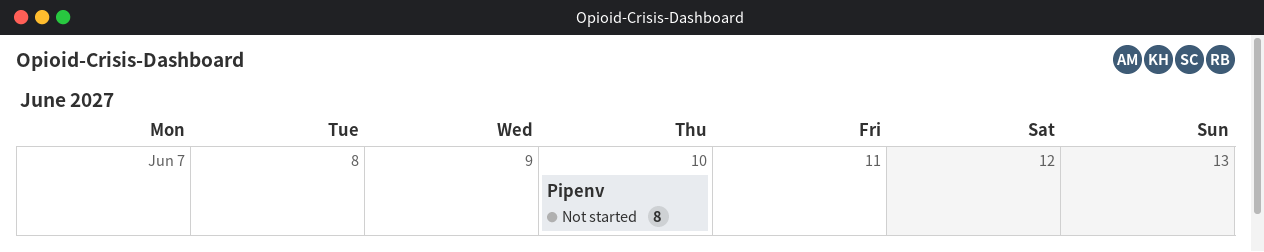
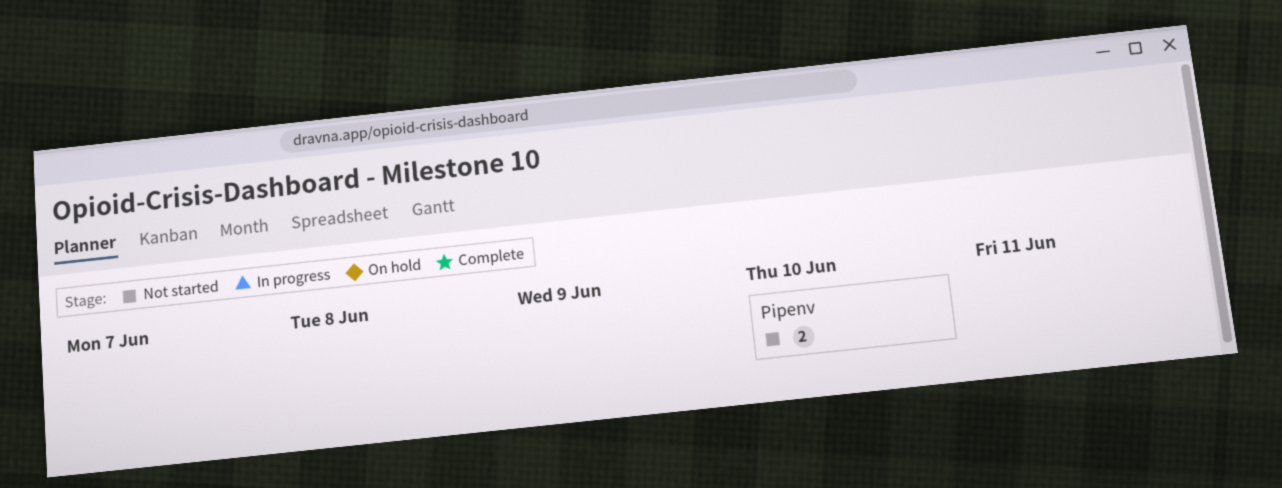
Pipenv, estimate: 8 -> 2

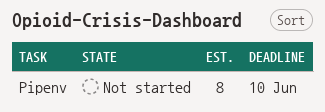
Pipenv, estimate: 2 -> 8

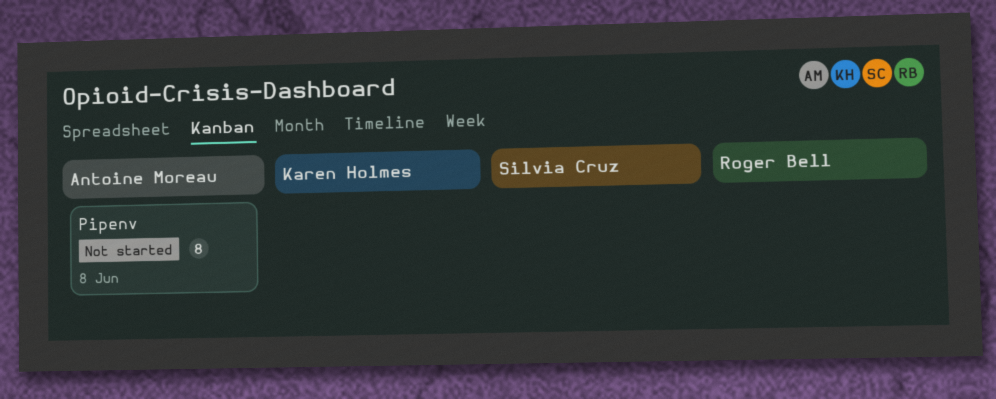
Pipenv, due: Jun 10 -> Jun 8

